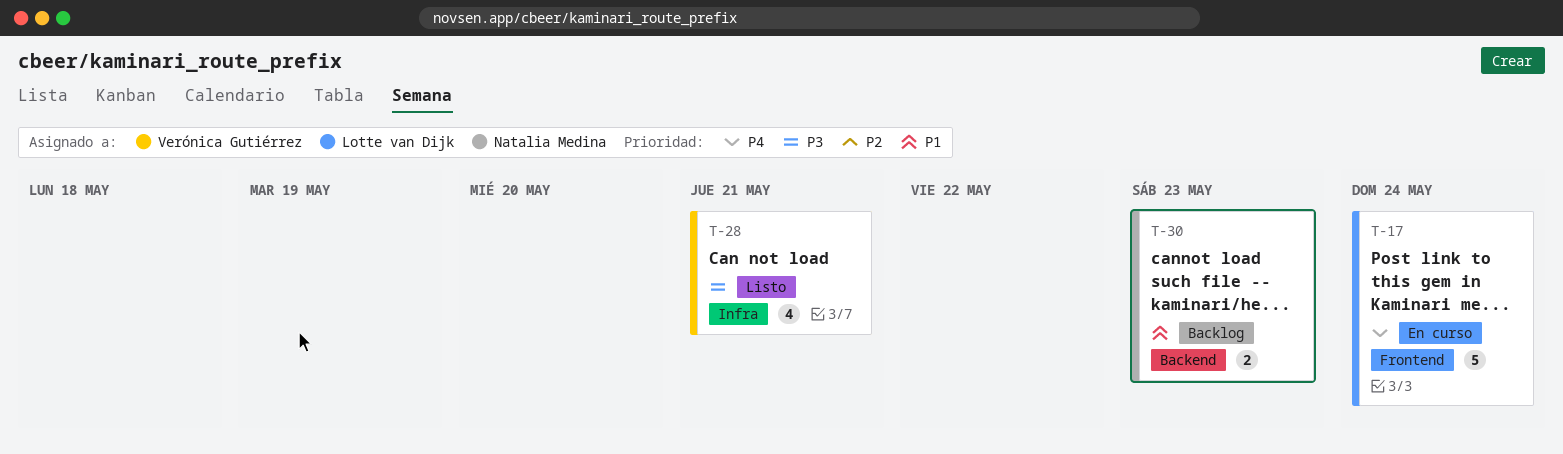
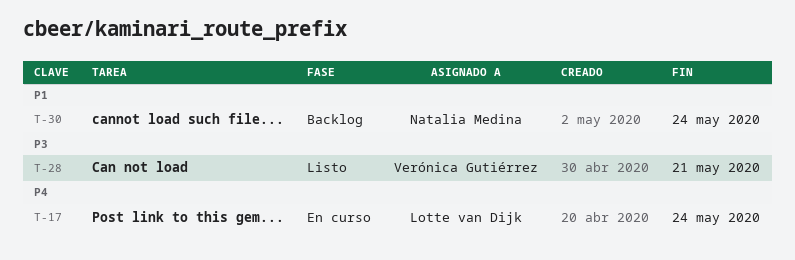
T-30, due: May 23 -> May 24

